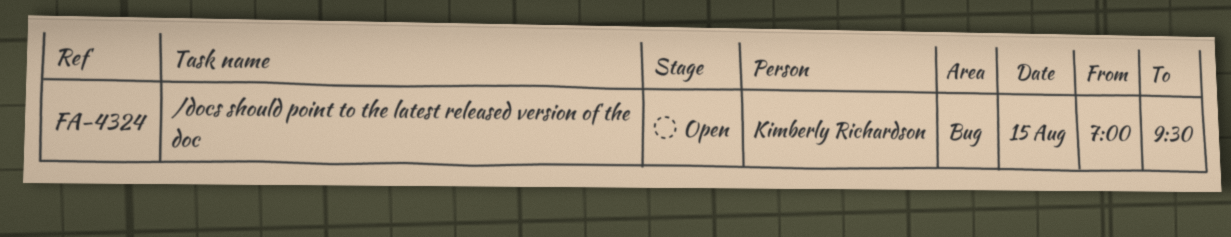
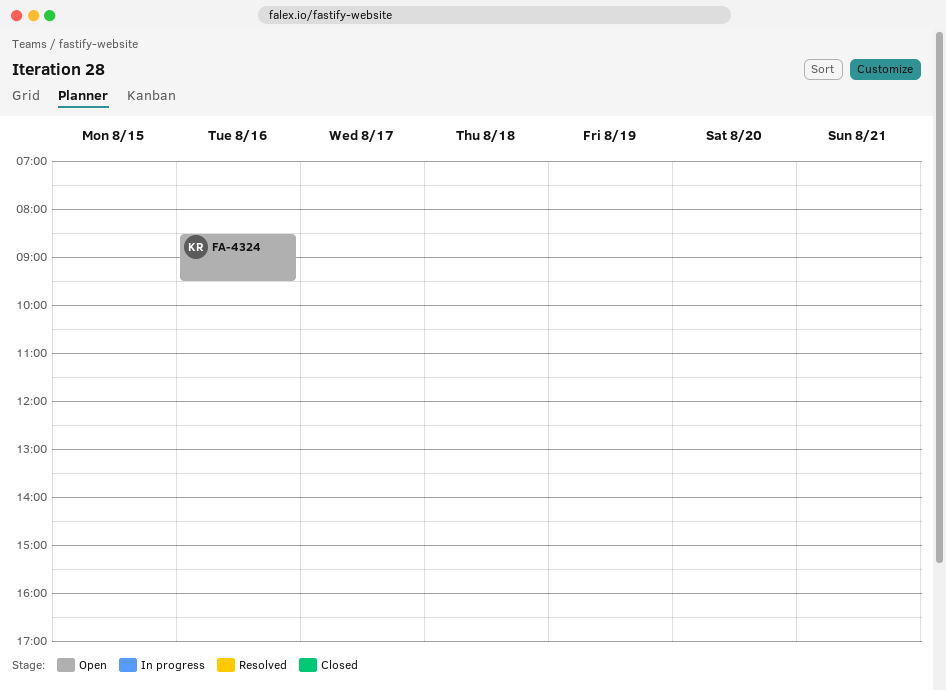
FA-4324, day: Aug 15 -> Aug 16
FA-4324, begins: 07:00 -> 08:30

